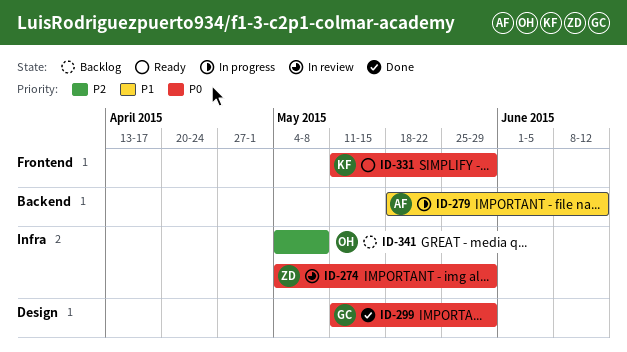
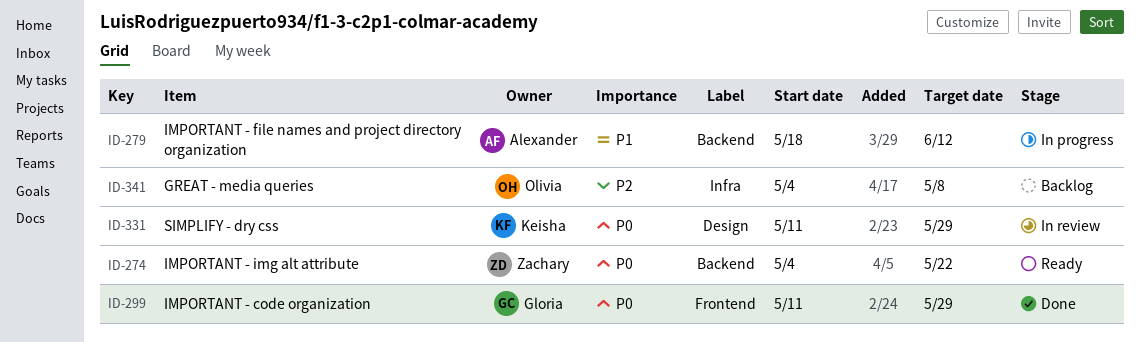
ID-274, status: In review -> Ready
ID-274, label: Infra -> Backend
ID-274, due: May 29 -> May 22
ID-299, label: Design -> Frontend
ID-331, status: Ready -> In review
ID-331, label: Frontend -> Design

